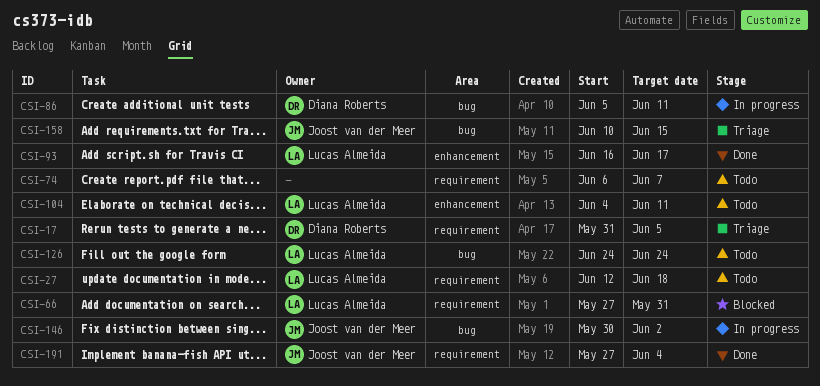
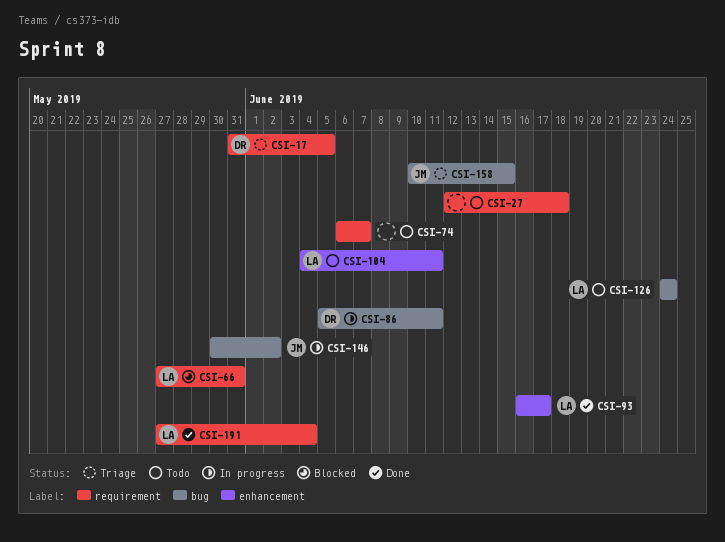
CSI-27, owner: Lucas Almeida -> none
CSI-191, owner: Joost van der Meer -> Lucas Almeida

